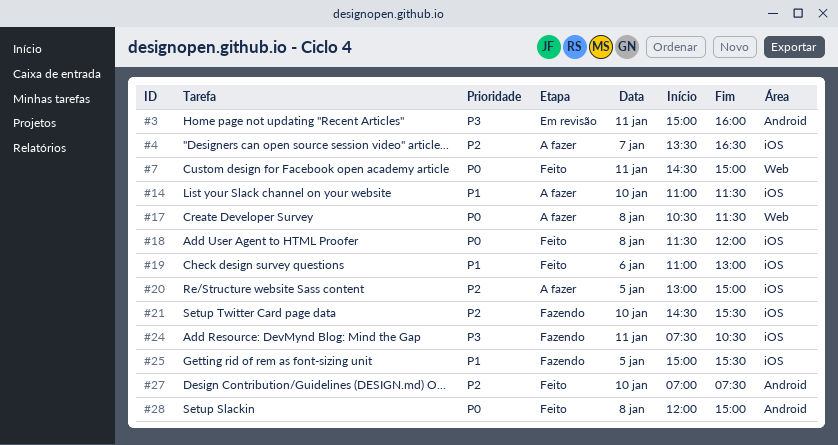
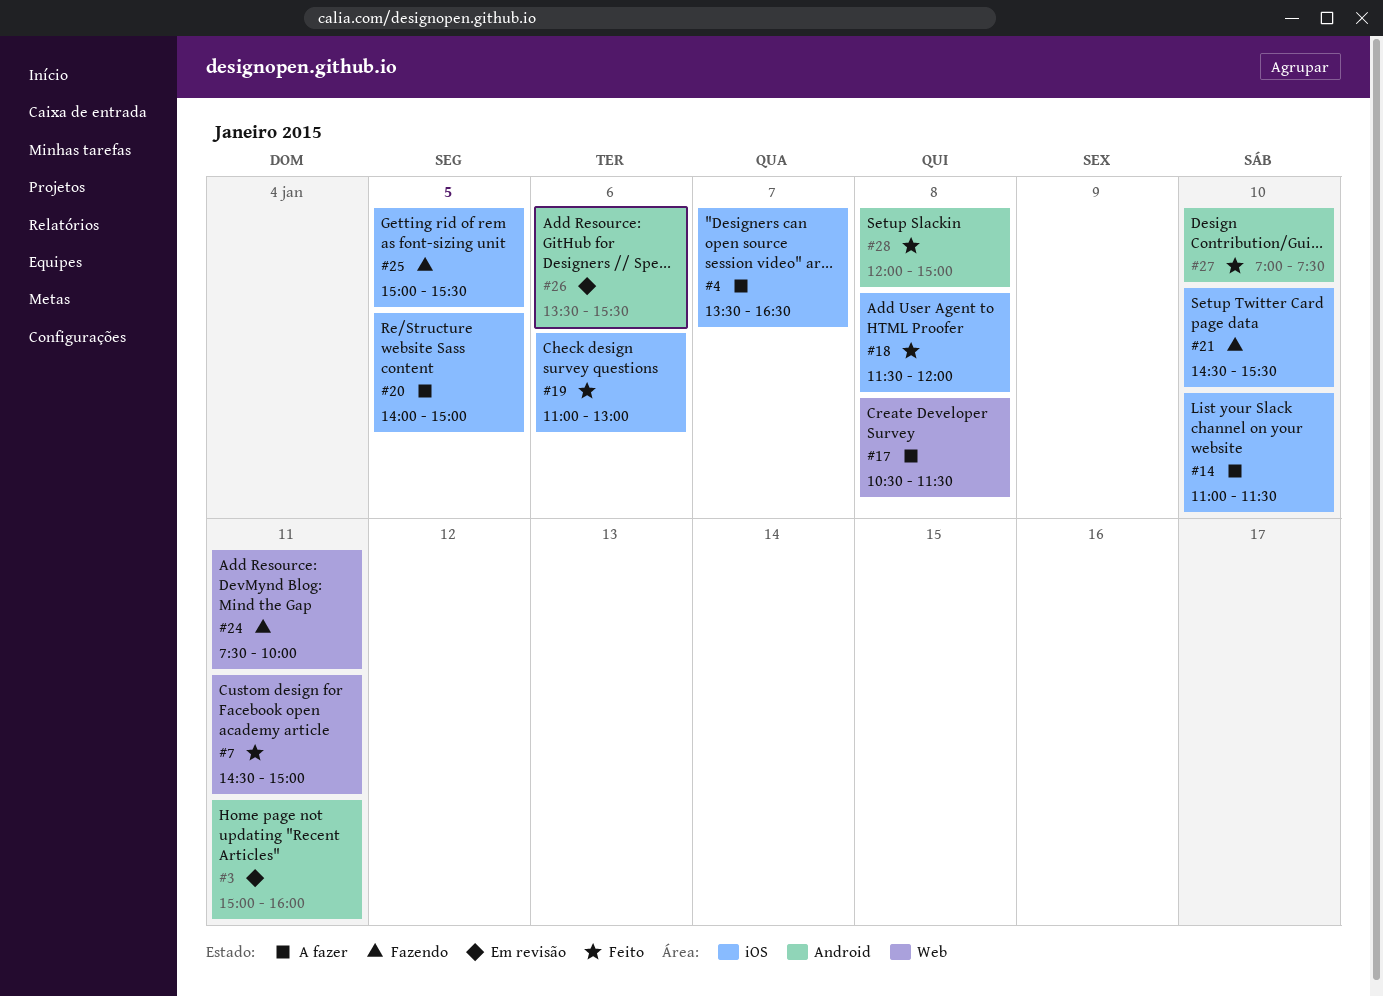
#20, begins: 13:00 -> 14:00
#24, label: iOS -> Web
#24, ends: 10:30 -> 10:00
#26: none -> present

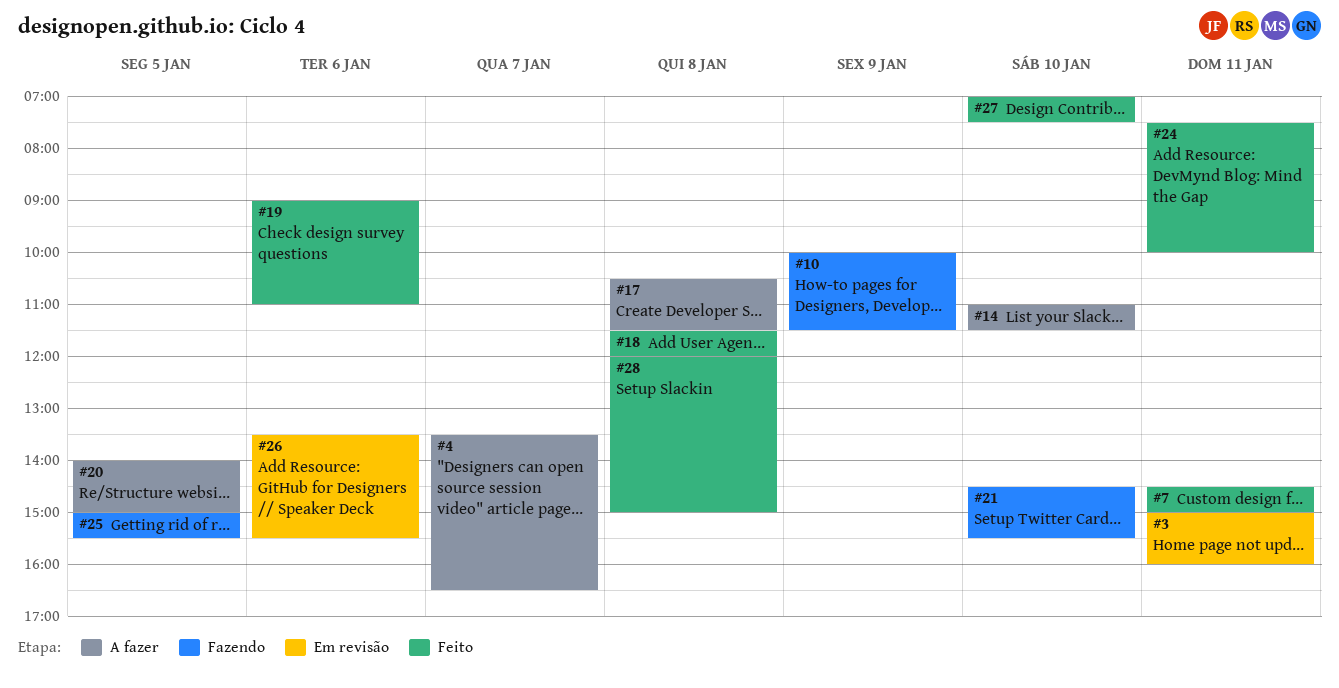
#10: none -> present
#19, begins: 11:00 -> 09:00
#19, ends: 13:00 -> 11:00
#24, status: Fazendo -> Feito

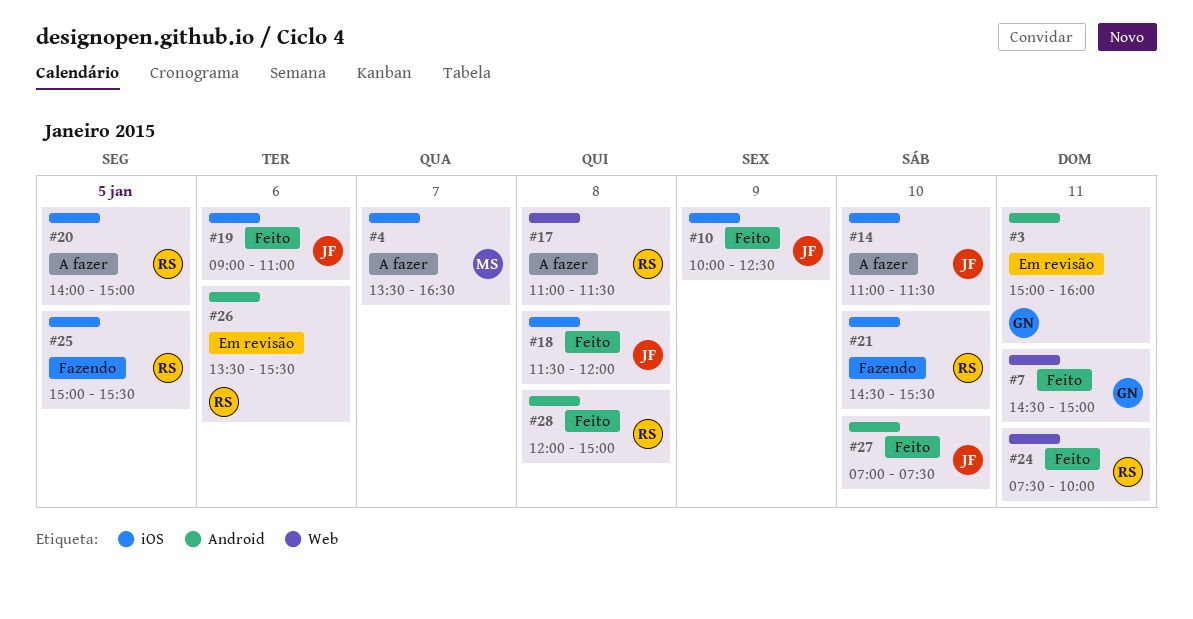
#10, status: Fazendo -> Feito
#10, ends: 11:30 -> 12:30
#17, begins: 10:30 -> 11:00

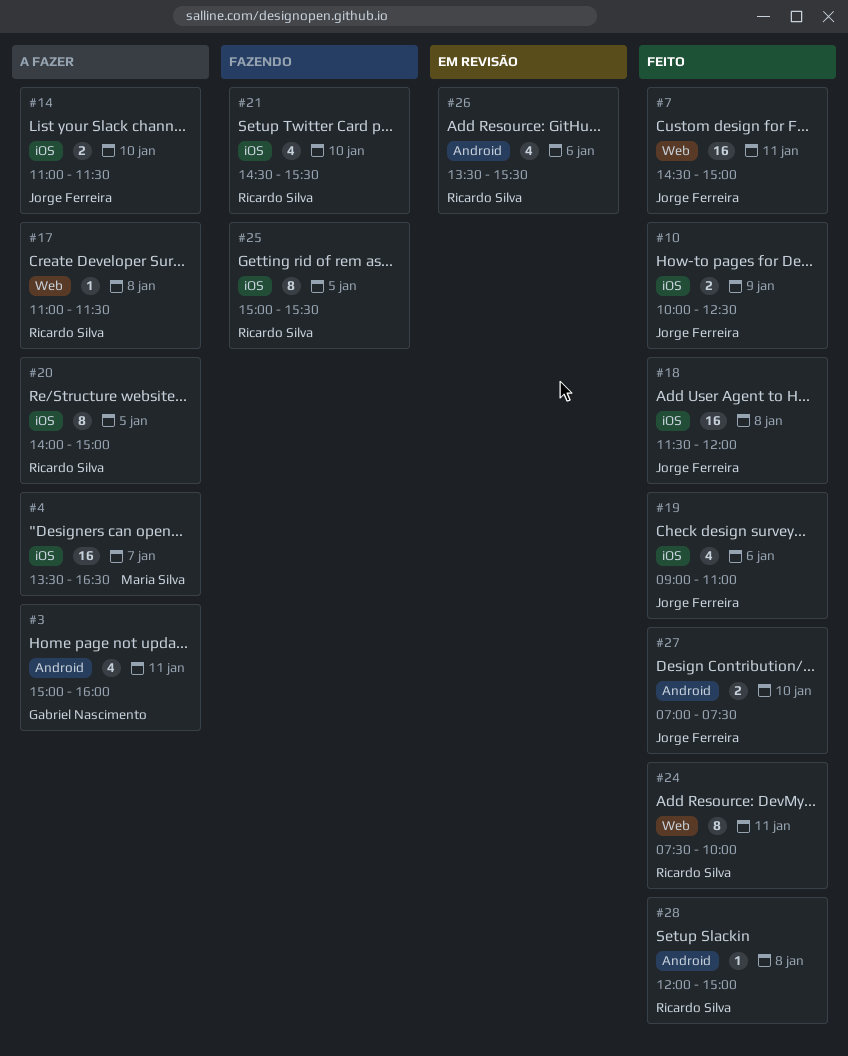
#3, status: Em revisão -> A fazer
#7, owner: Gabriel Nascimento -> Jorge Ferreira

